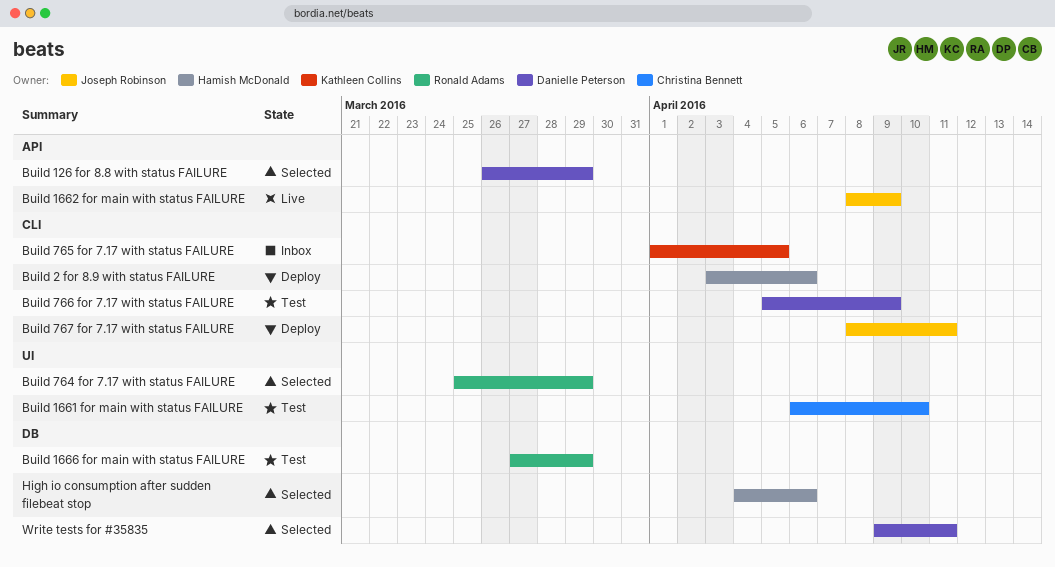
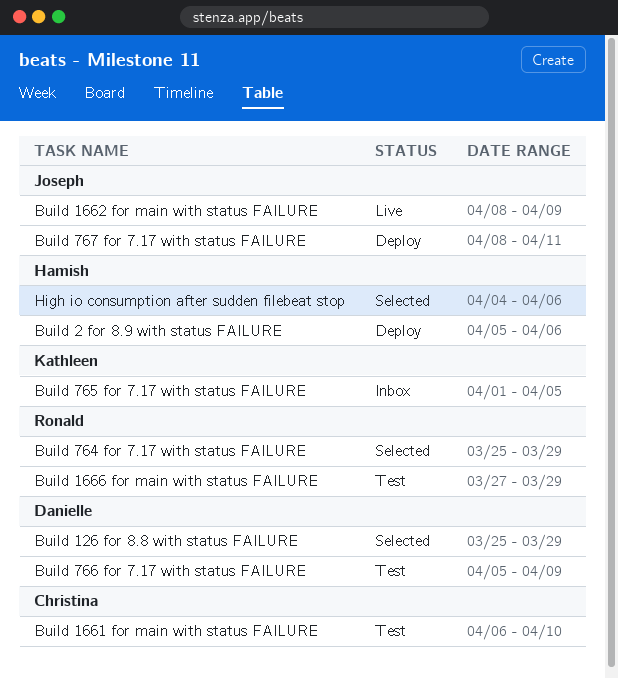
Build 126 for 8.8 with status FAILURE, start: Mar 26 -> Mar 25
Build 2 for 8.9 with status FAILURE, start: Apr 3 -> Apr 5
Write tests for #35835: present -> none

